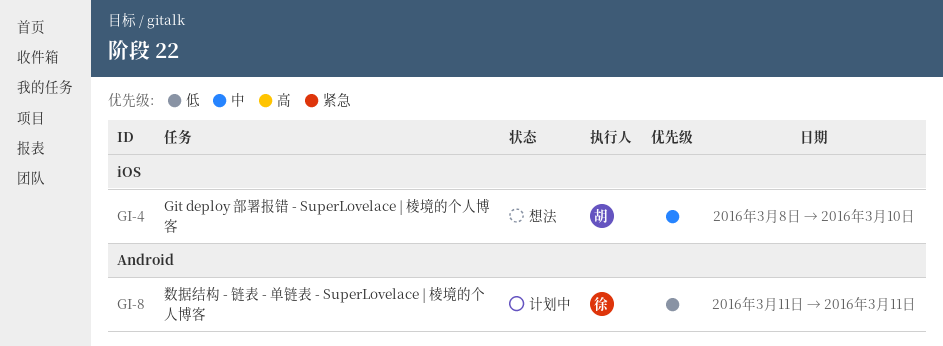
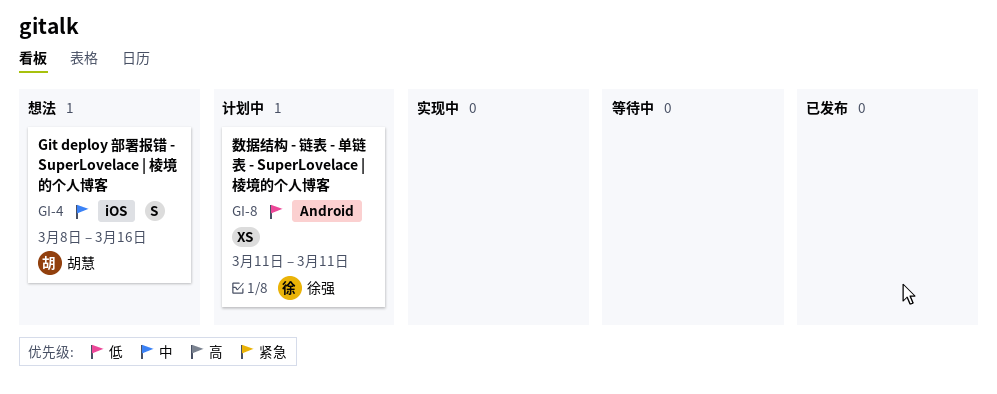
GI-4, due: Mar 10 -> Mar 16

